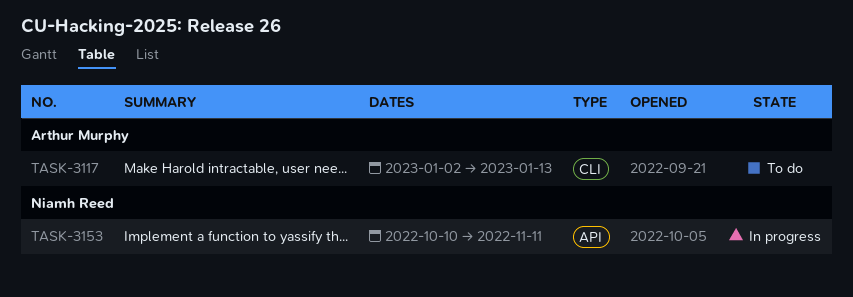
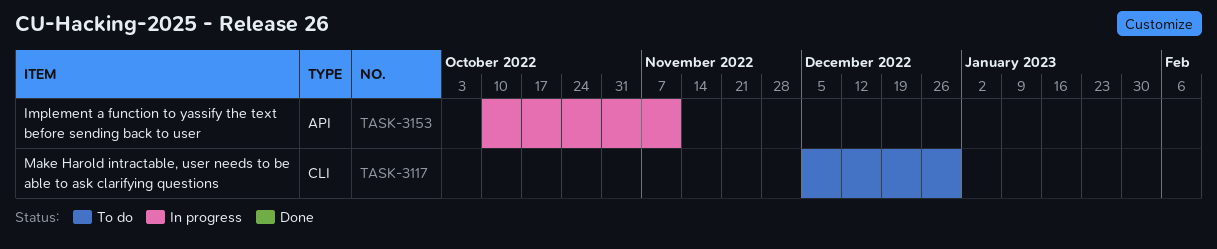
TASK-3117, start: Jan 2 -> Dec 5
TASK-3117, due: Jan 13 -> Dec 30

